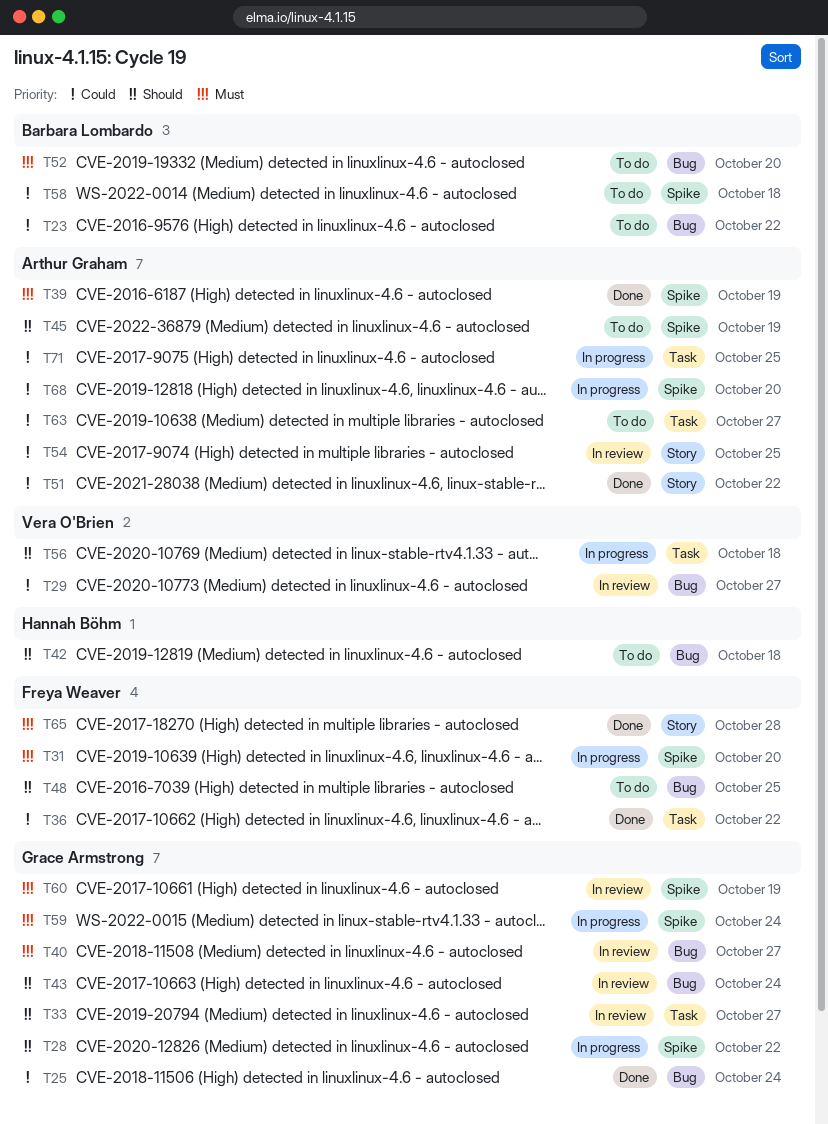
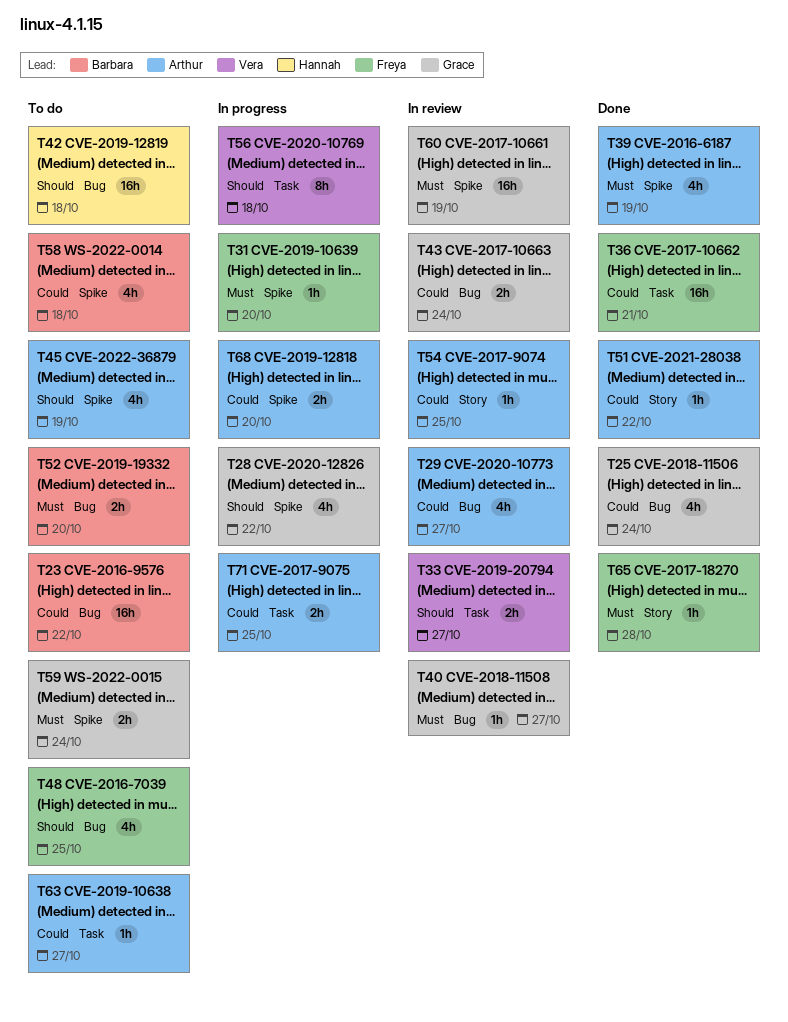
T29, owner: Vera O'Brien -> Arthur Graham
T33, owner: Grace Armstrong -> Vera O'Brien
T36, due: Oct 22 -> Oct 21
T43, priority: Should -> Could
T59, status: In progress -> To do

